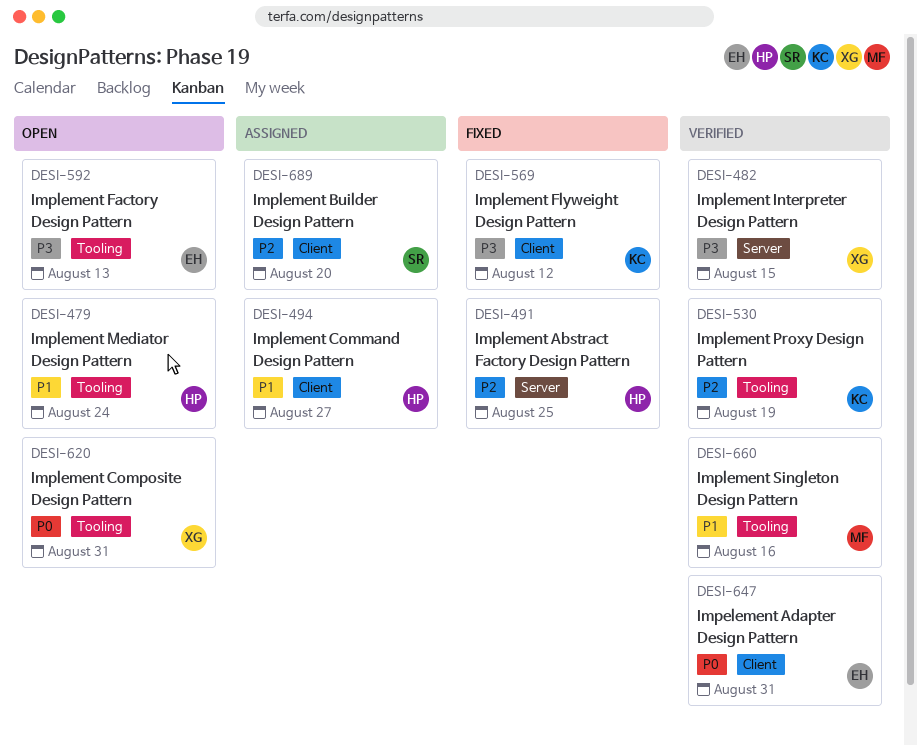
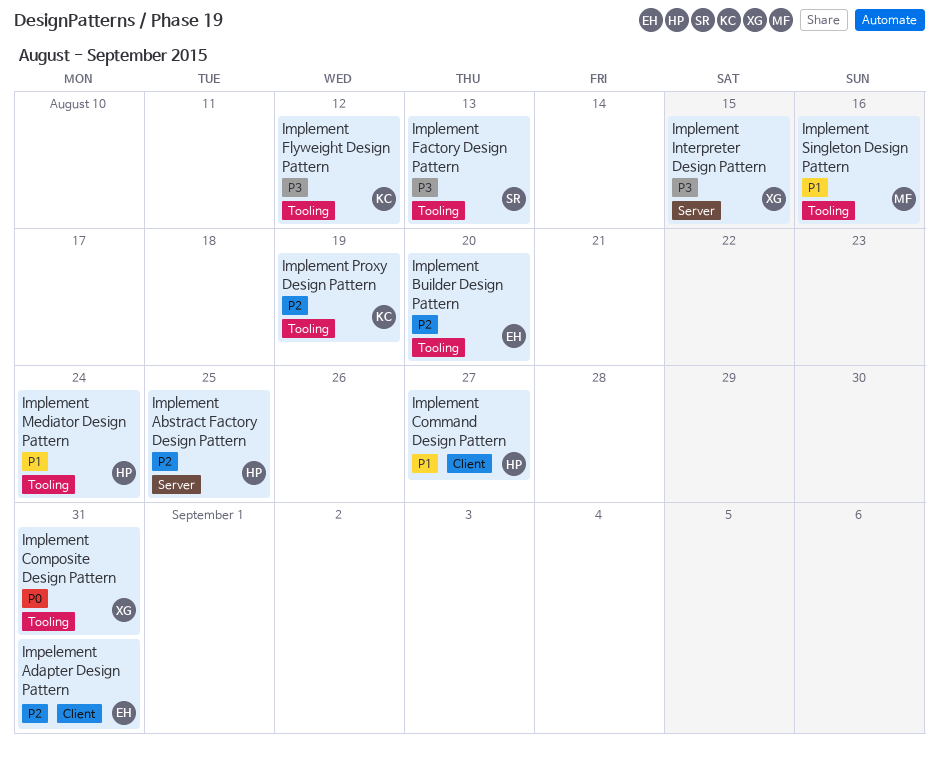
Impelement Adapter Design Pattern, priority: P0 -> P2
Implement Builder Design Pattern, owner: SR -> EH
Implement Builder Design Pattern, label: Client -> Tooling
Implement Factory Design Pattern, owner: EH -> SR
Implement Flyweight Design Pattern, label: Client -> Tooling

